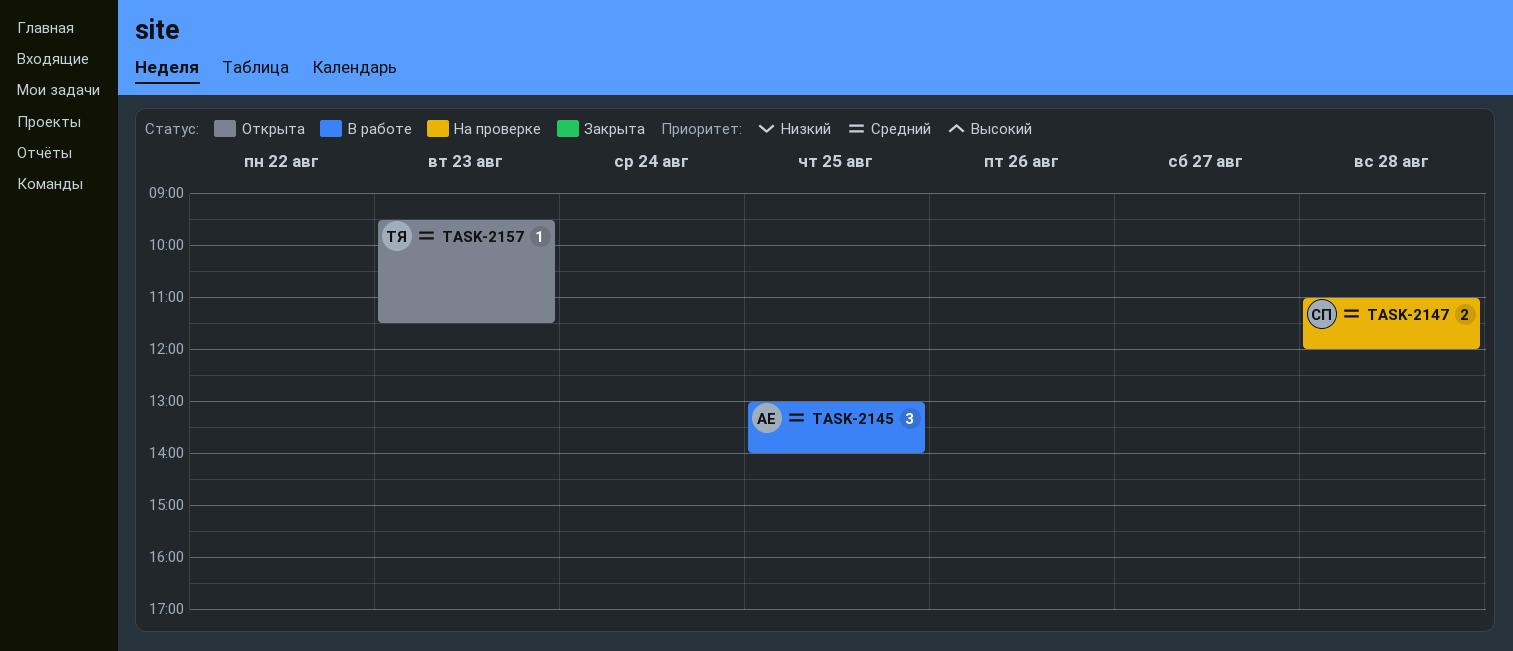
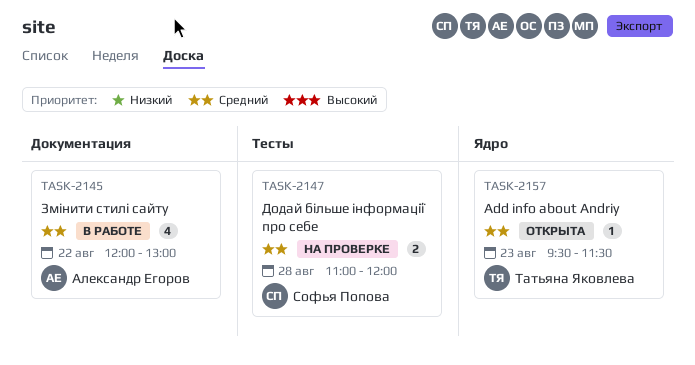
TASK-2145, estimate: 3 -> 4
TASK-2145, day: Aug 25 -> Aug 22
TASK-2145, begins: 13:00 -> 12:00
TASK-2145, ends: 14:00 -> 13:00

